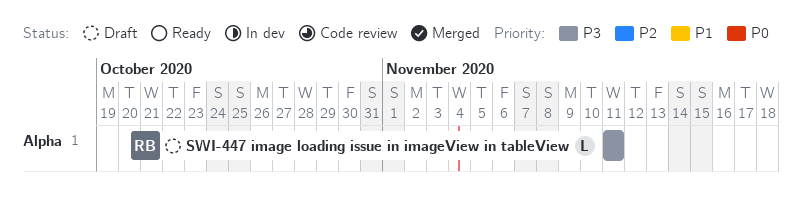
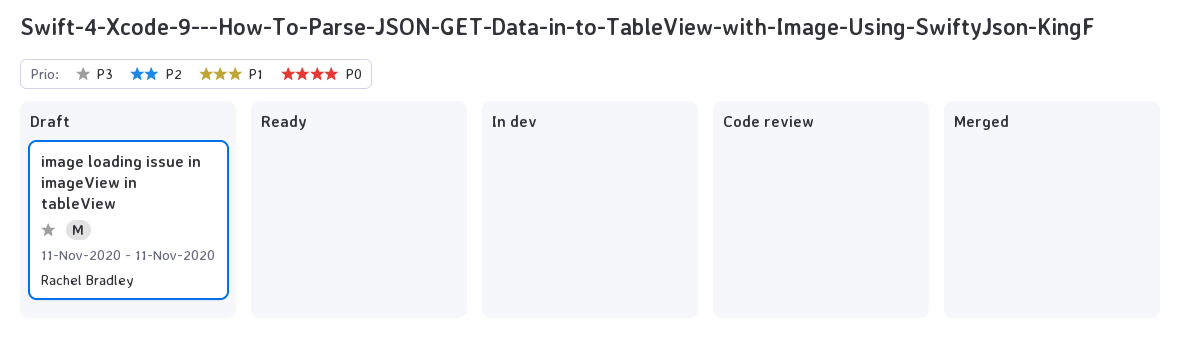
image loading issue in imageView in tableView, estimate: L -> M

